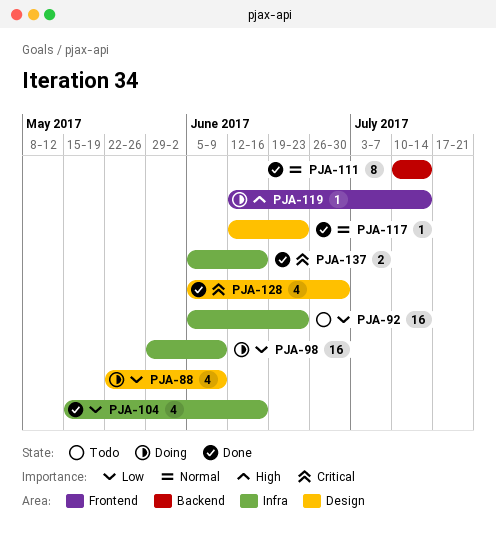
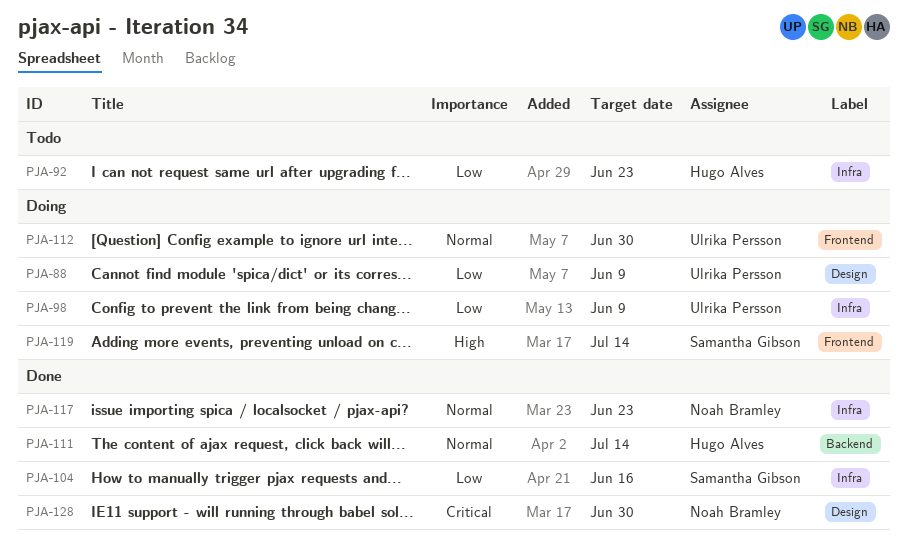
PJA-112: none -> present
PJA-117, label: Design -> Infra
PJA-137: present -> none

